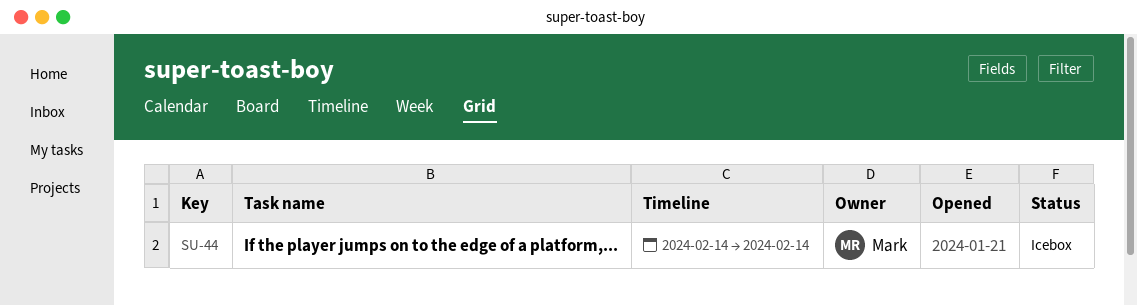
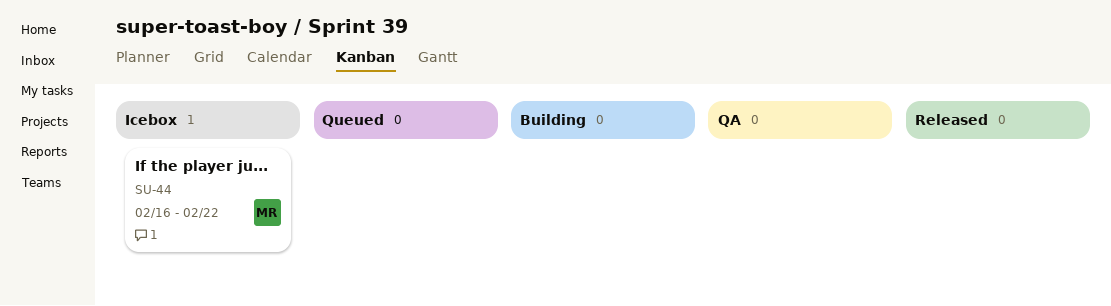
SU-44, start: Feb 14 -> Feb 16
SU-44, due: Feb 14 -> Feb 22

